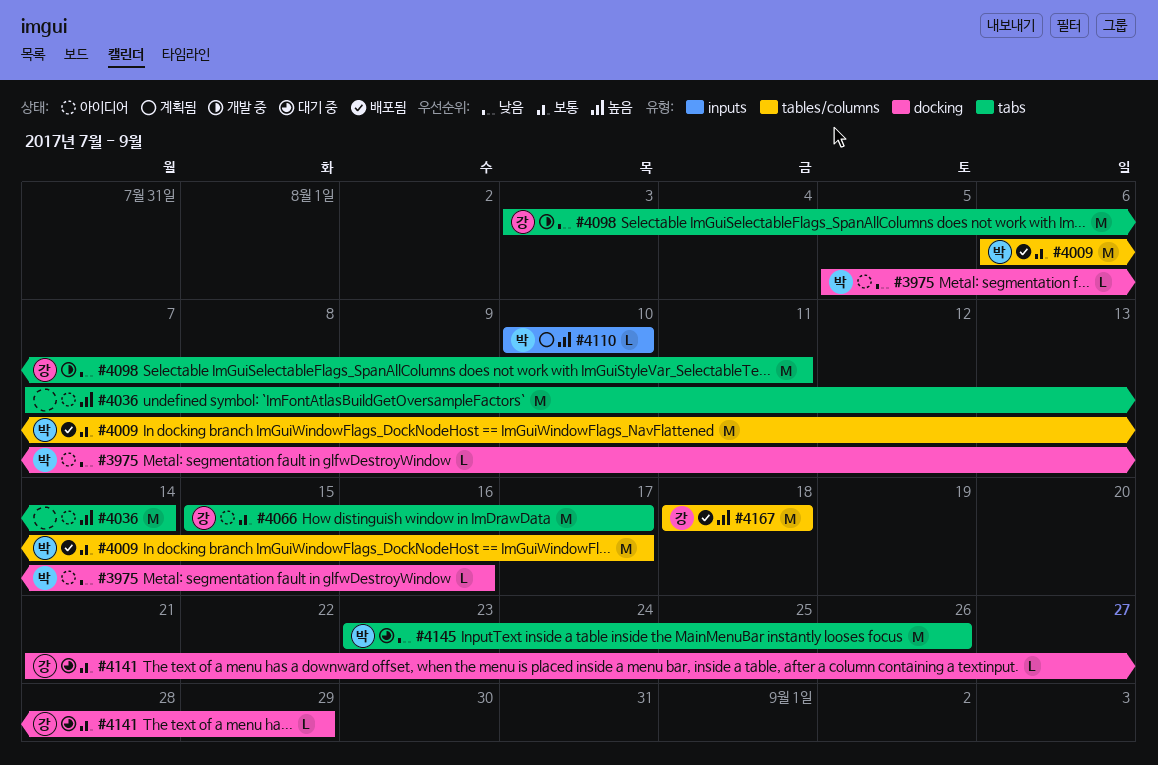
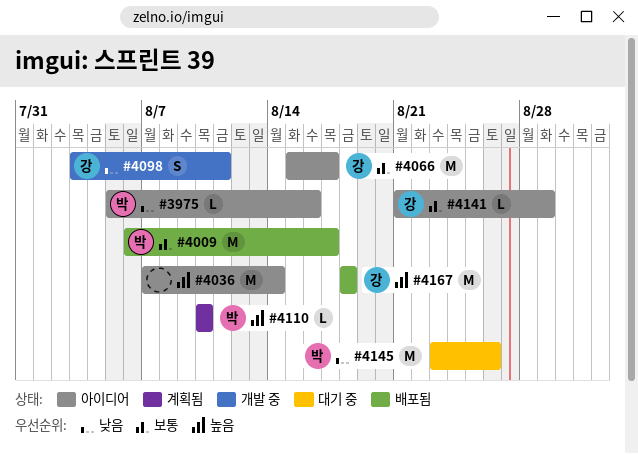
#4098, estimate: M -> S
#4141, status: 대기 중 -> 아이디어

